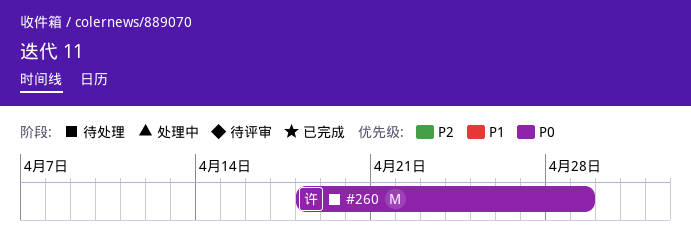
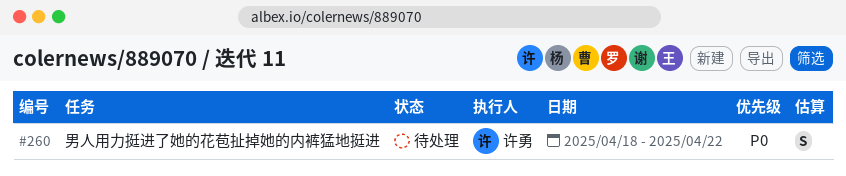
#260, estimate: M -> S
#260, due: Apr 29 -> Apr 22

